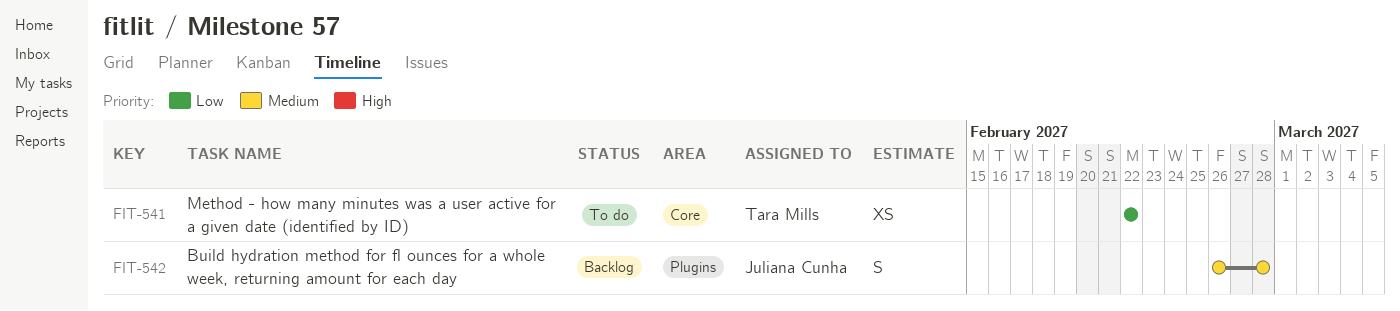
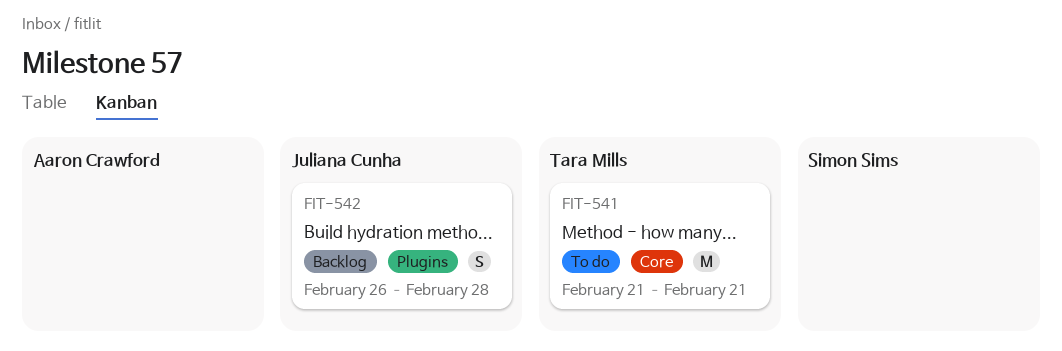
FIT-541, estimate: XS -> M
FIT-541, start: Feb 22 -> Feb 21
FIT-541, due: Feb 22 -> Feb 21

